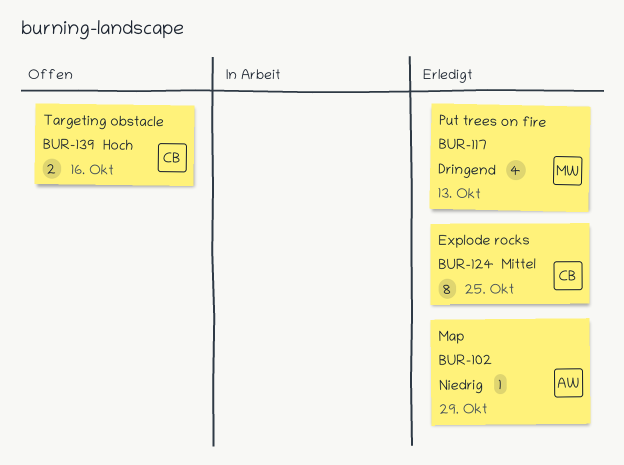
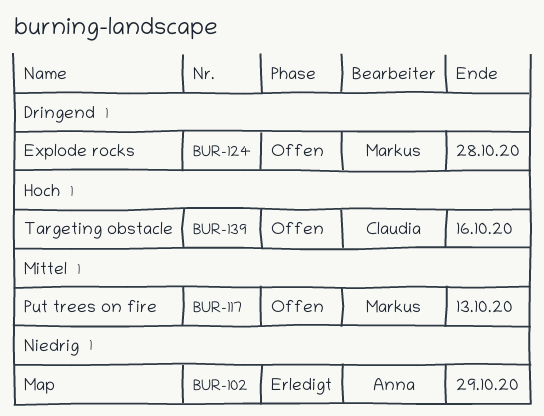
BUR-117, status: Erledigt -> Offen
BUR-117, priority: Dringend -> Mittel
BUR-124, status: Erledigt -> Offen
BUR-124, owner: Claudia -> Markus
BUR-124, priority: Mittel -> Dringend
BUR-124, due: Oct 25 -> Oct 28

